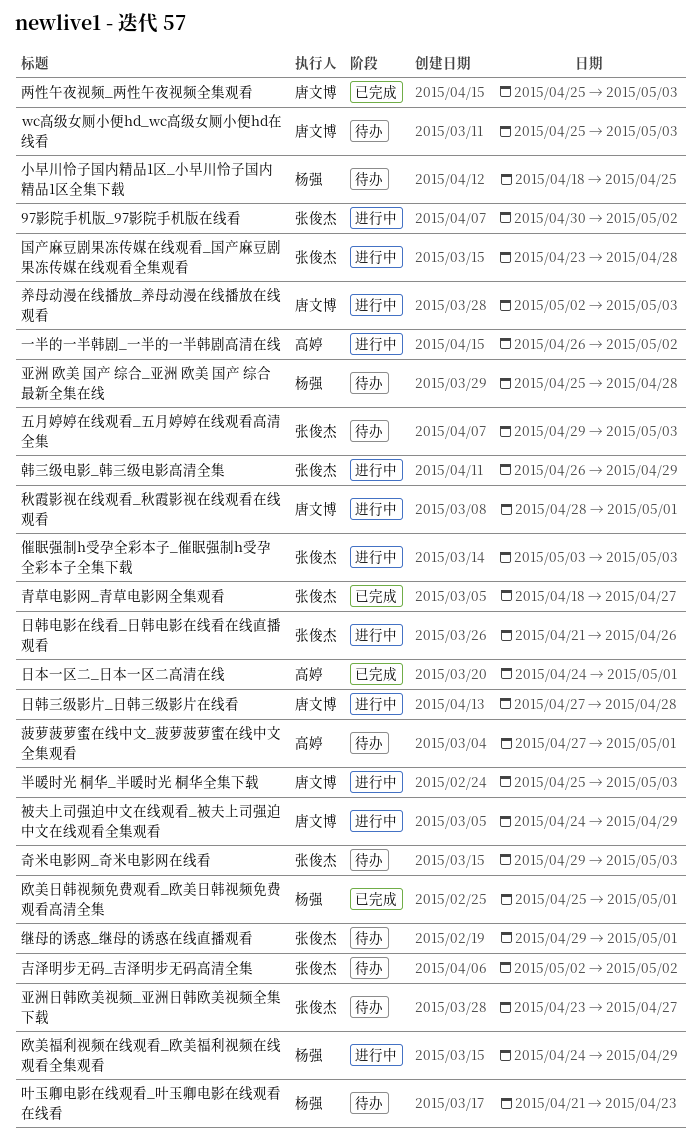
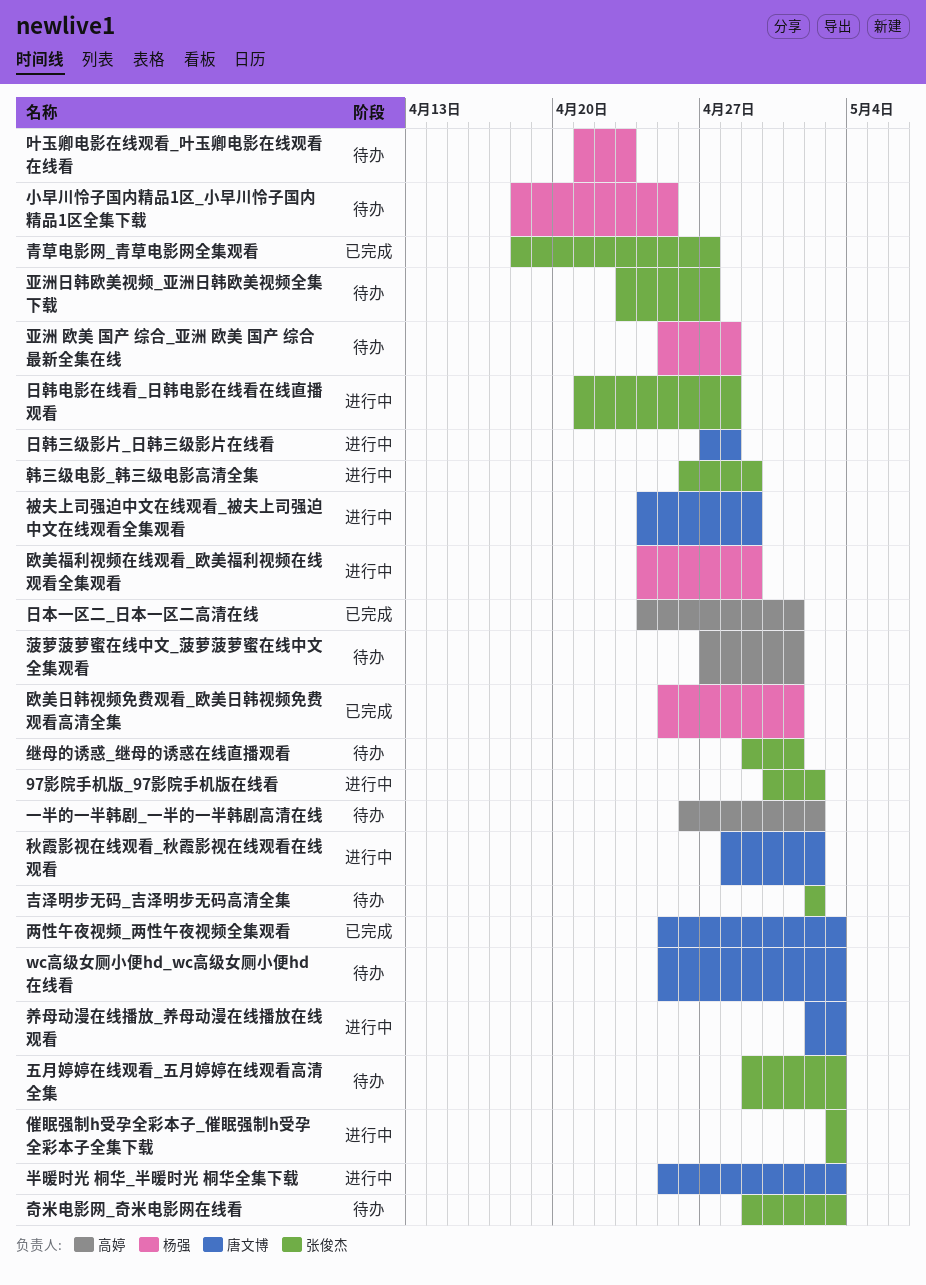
一半的一半韩剧_一半的一半韩剧高清在线, status: 进行中 -> 待办
国产麻豆剧果冻传媒在线观看_国产麻豆剧果冻传媒在线观看全集观看: present -> none
日韩电影在线看_日韩电影在线看在线直播观看, due: Apr 26 -> Apr 28
秋霞影视在线观看_秋霞影视在线观看在线观看, due: May 1 -> May 2

